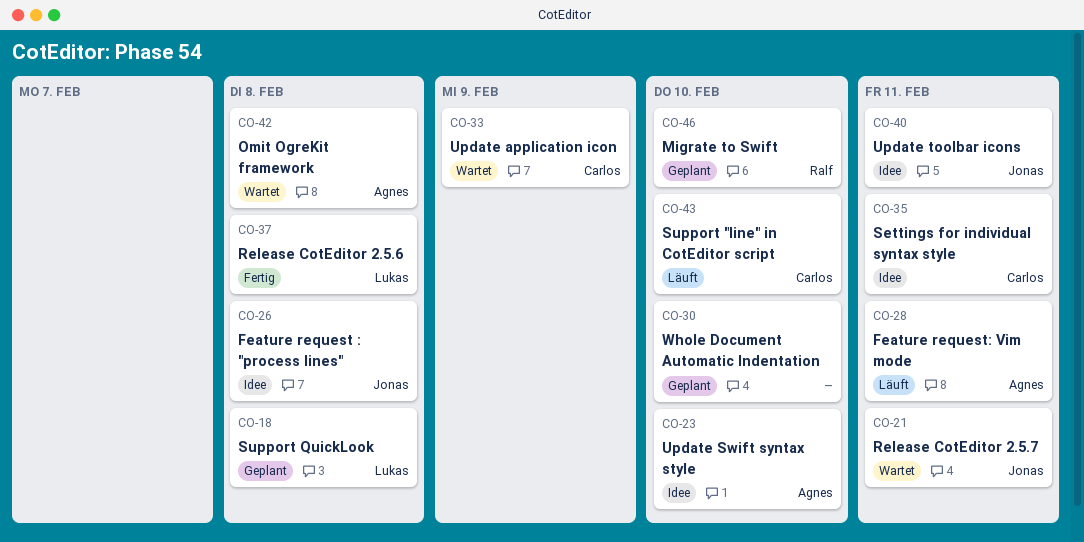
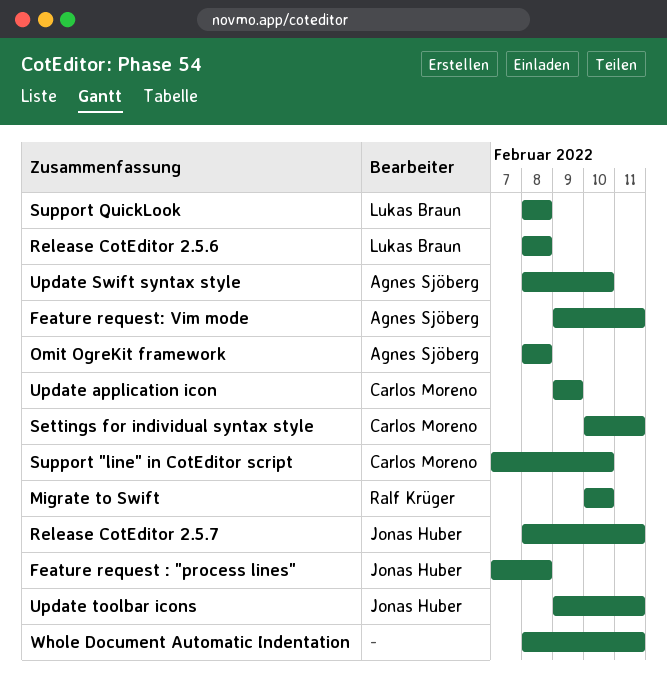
Whole Document Automatic Indentation, due: Feb 10 -> Feb 11

